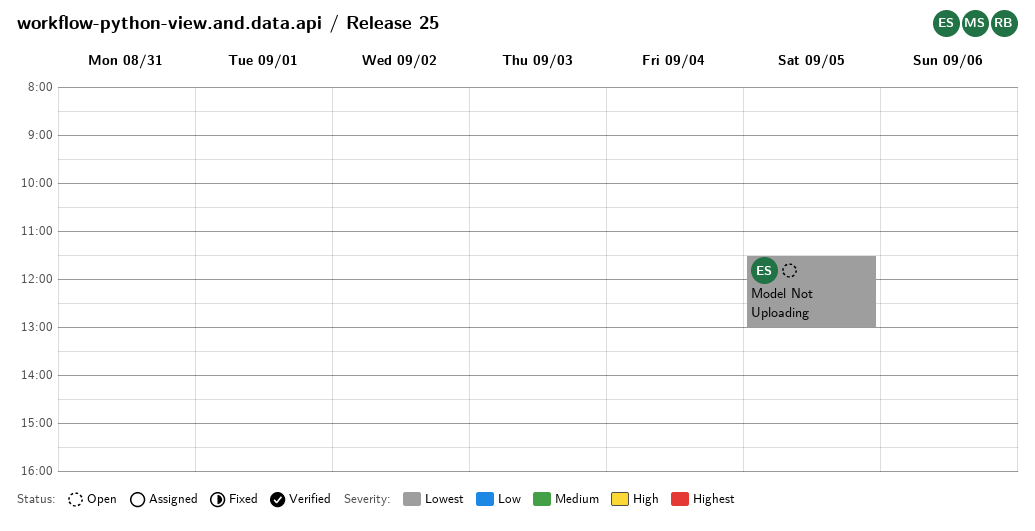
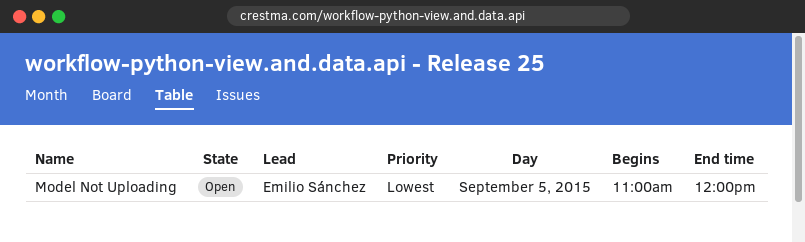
Model Not Uploading, begins: 11:30 -> 11:00
Model Not Uploading, ends: 13:00 -> 12:00

